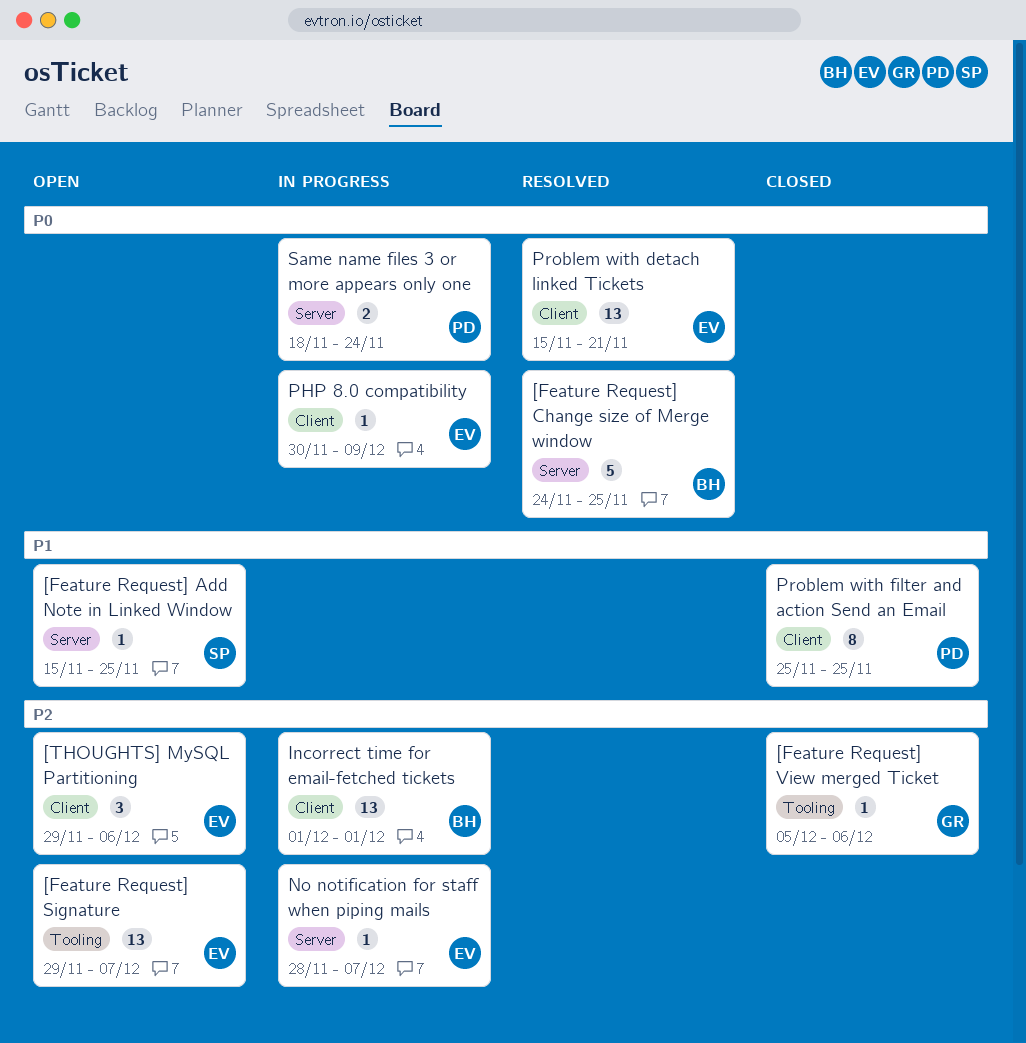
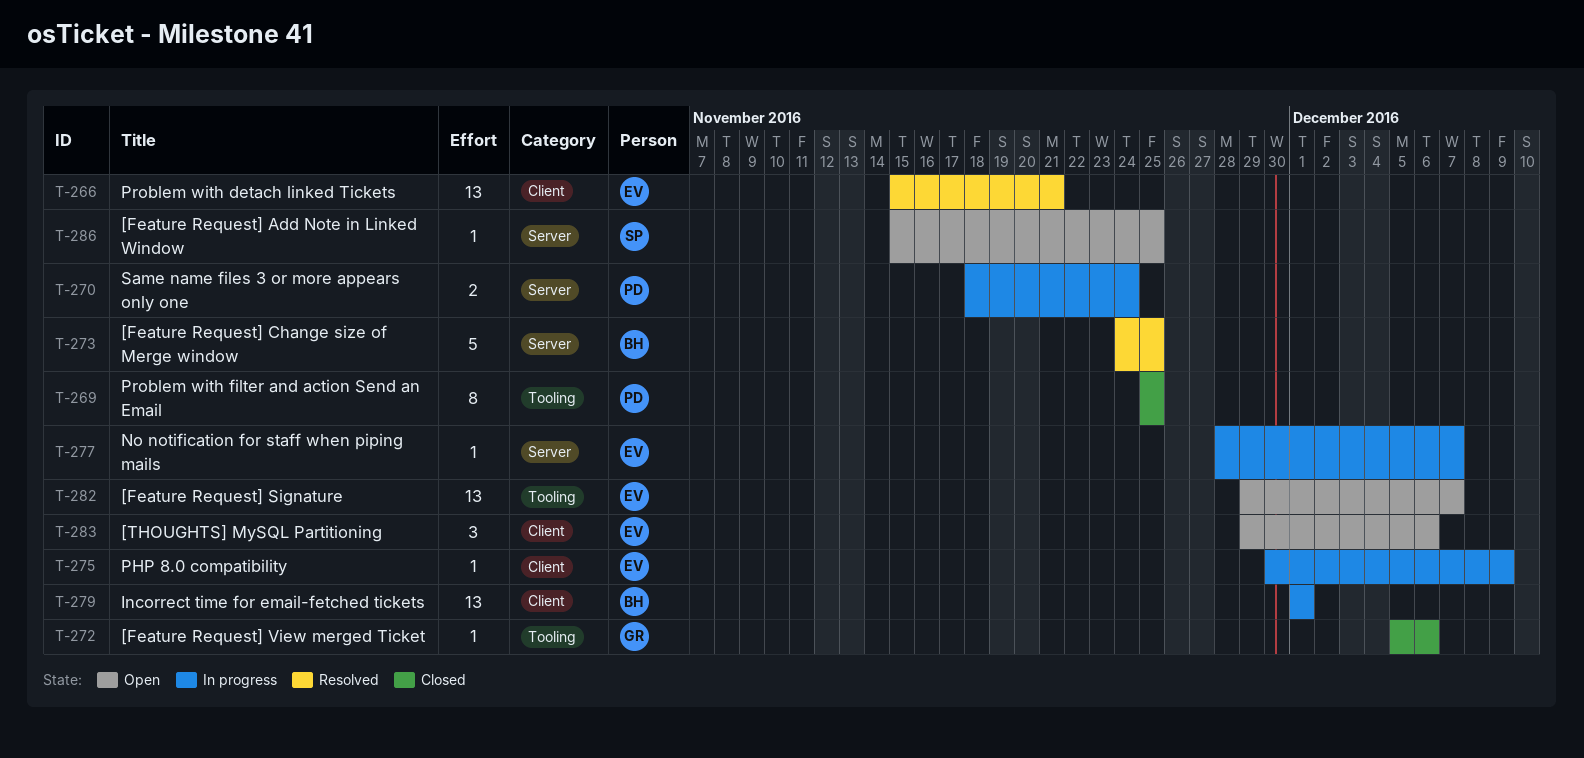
Problem with filter and action Send an Email, label: Client -> Tooling

